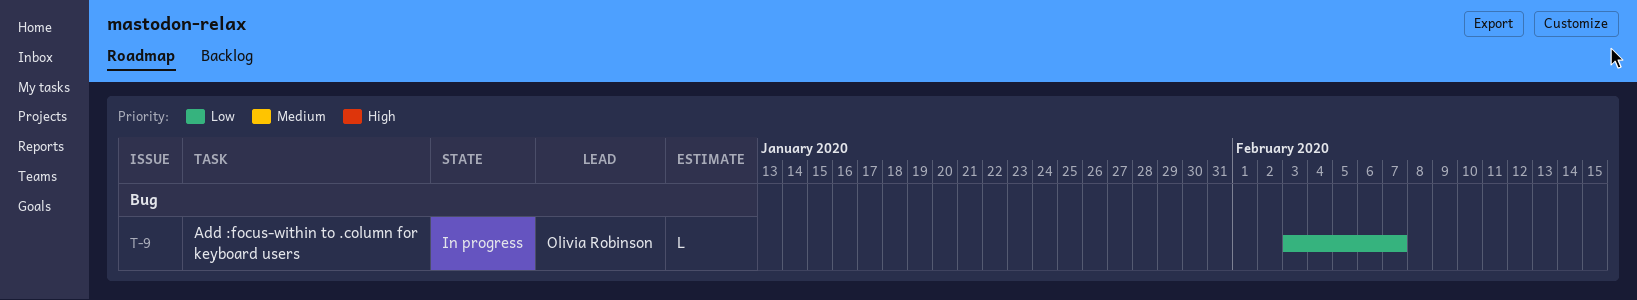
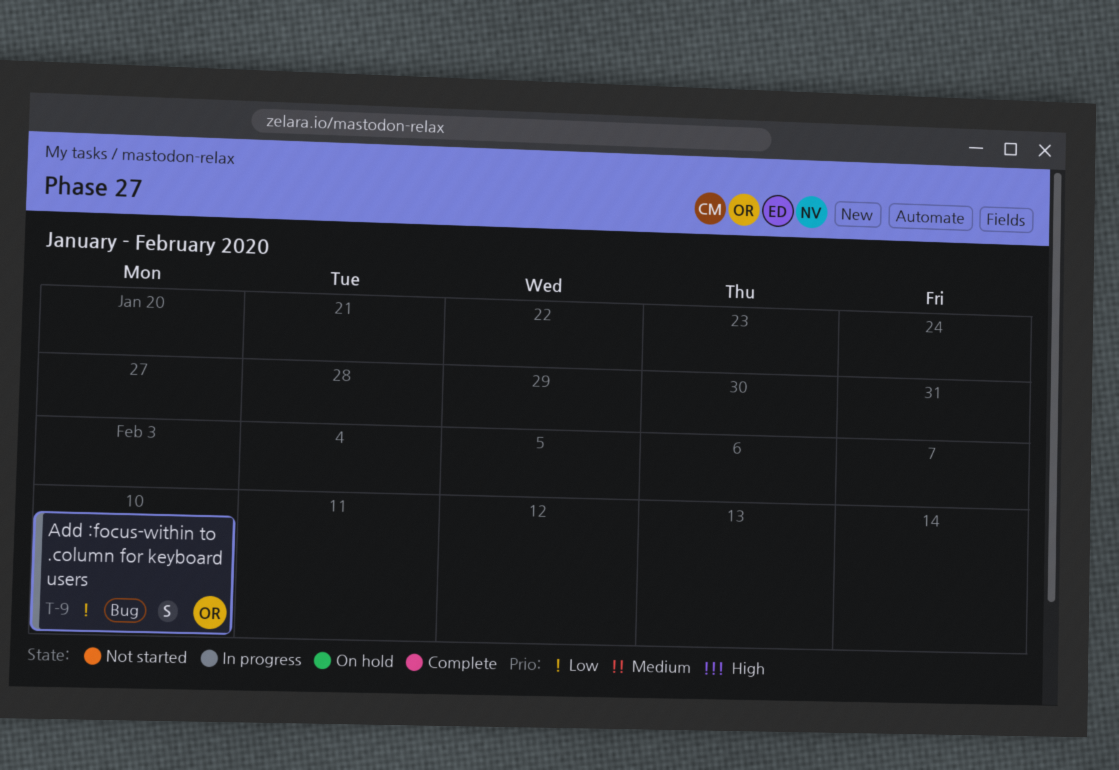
T-9, estimate: L -> S
T-9, due: Feb 7 -> Feb 10

